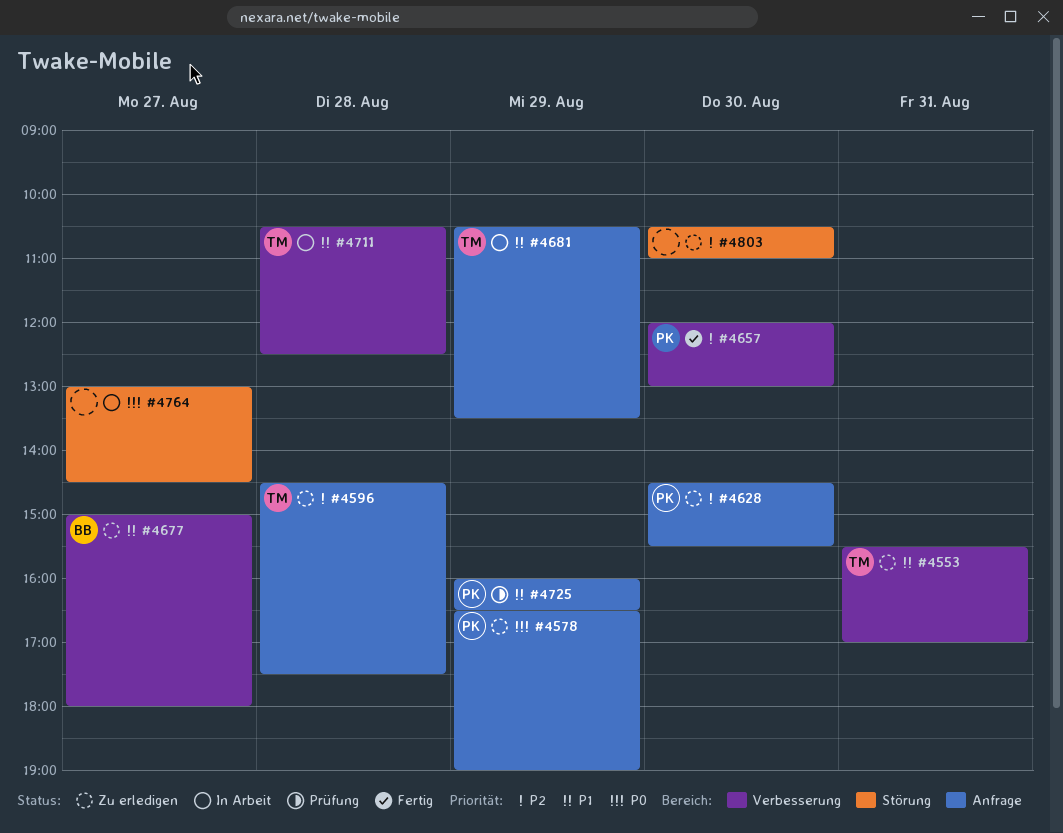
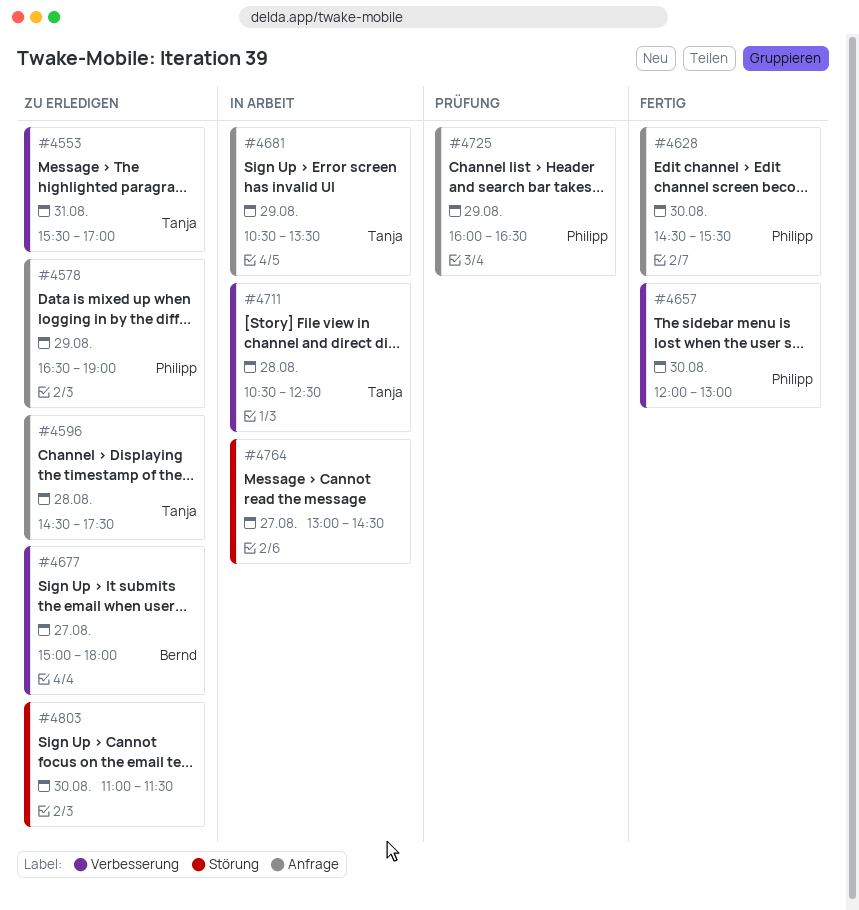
#4628, status: Zu erledigen -> Fertig
#4803, begins: 10:30 -> 11:00
#4803, ends: 11:00 -> 11:30

